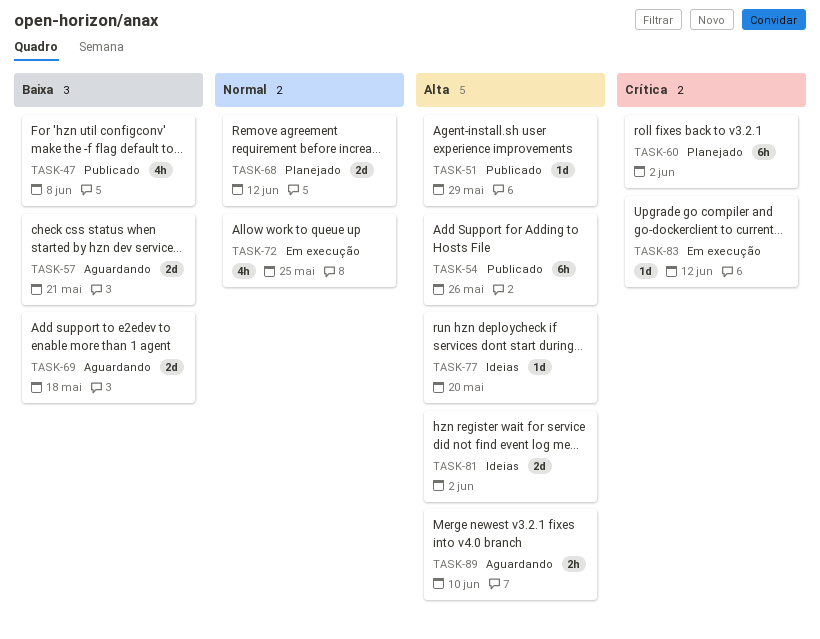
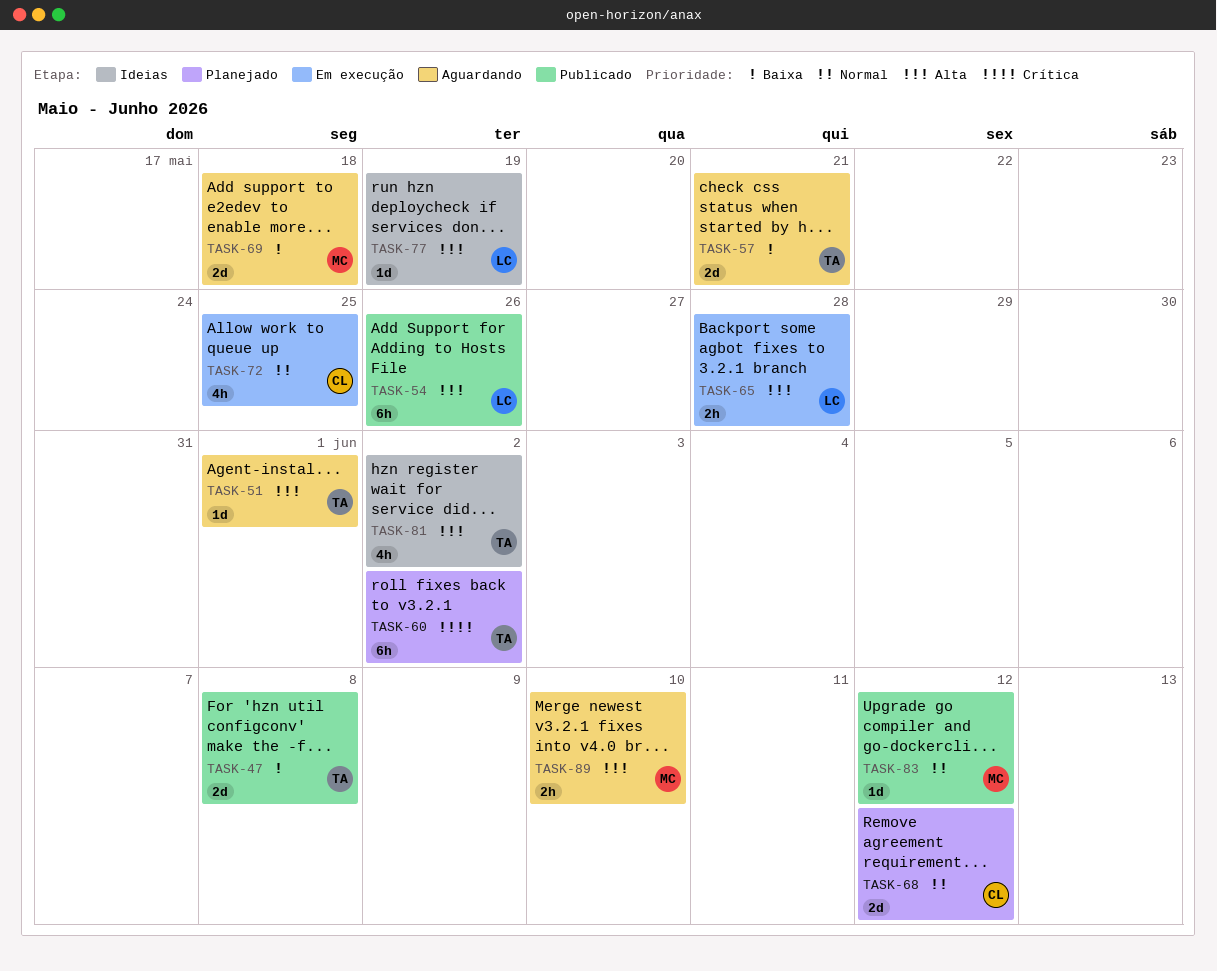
TASK-47, estimate: 4h -> 2d
TASK-51, status: Publicado -> Aguardando
TASK-51, due: May 29 -> Jun 1
TASK-65: none -> present
TASK-77, due: May 20 -> May 19
TASK-81, estimate: 2d -> 4h
TASK-83, status: Em execução -> Publicado
TASK-83, priority: Crítica -> Normal

